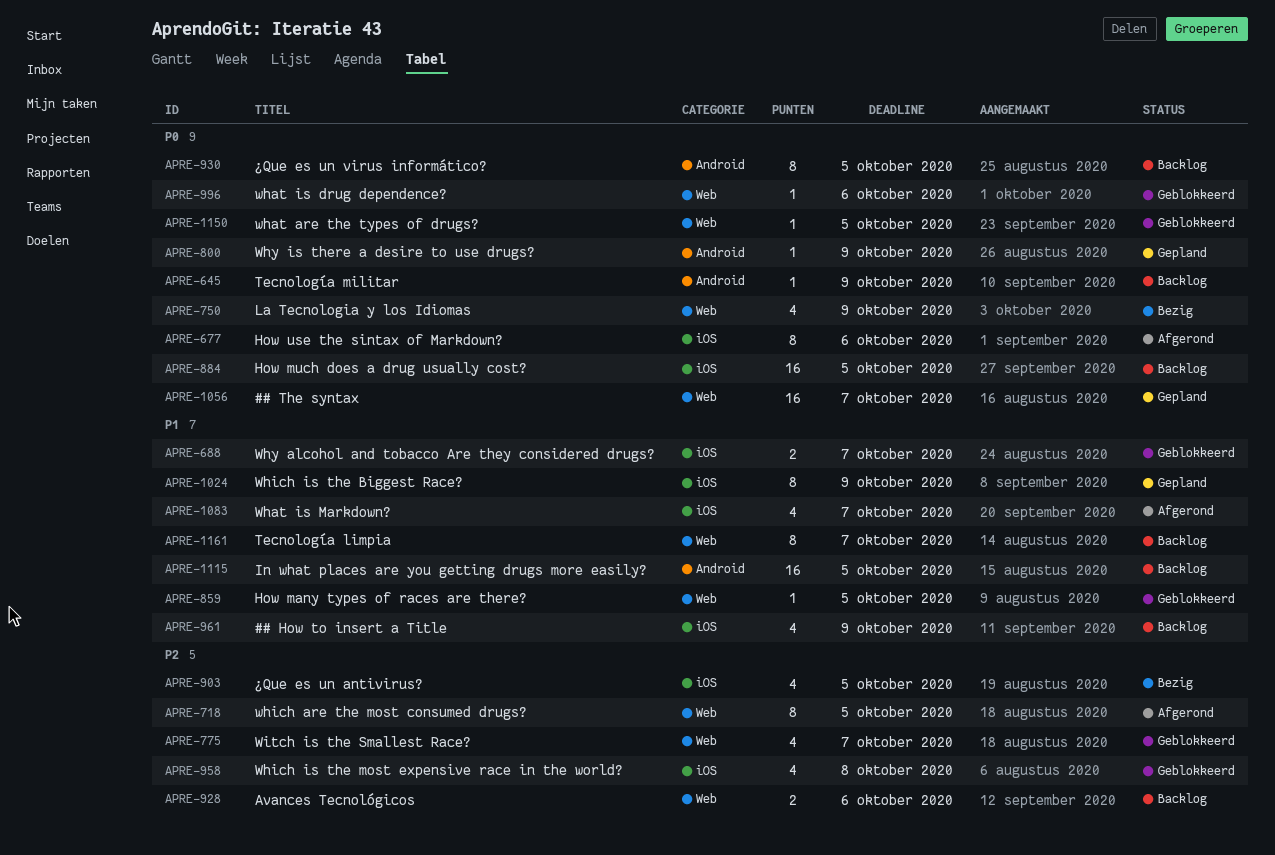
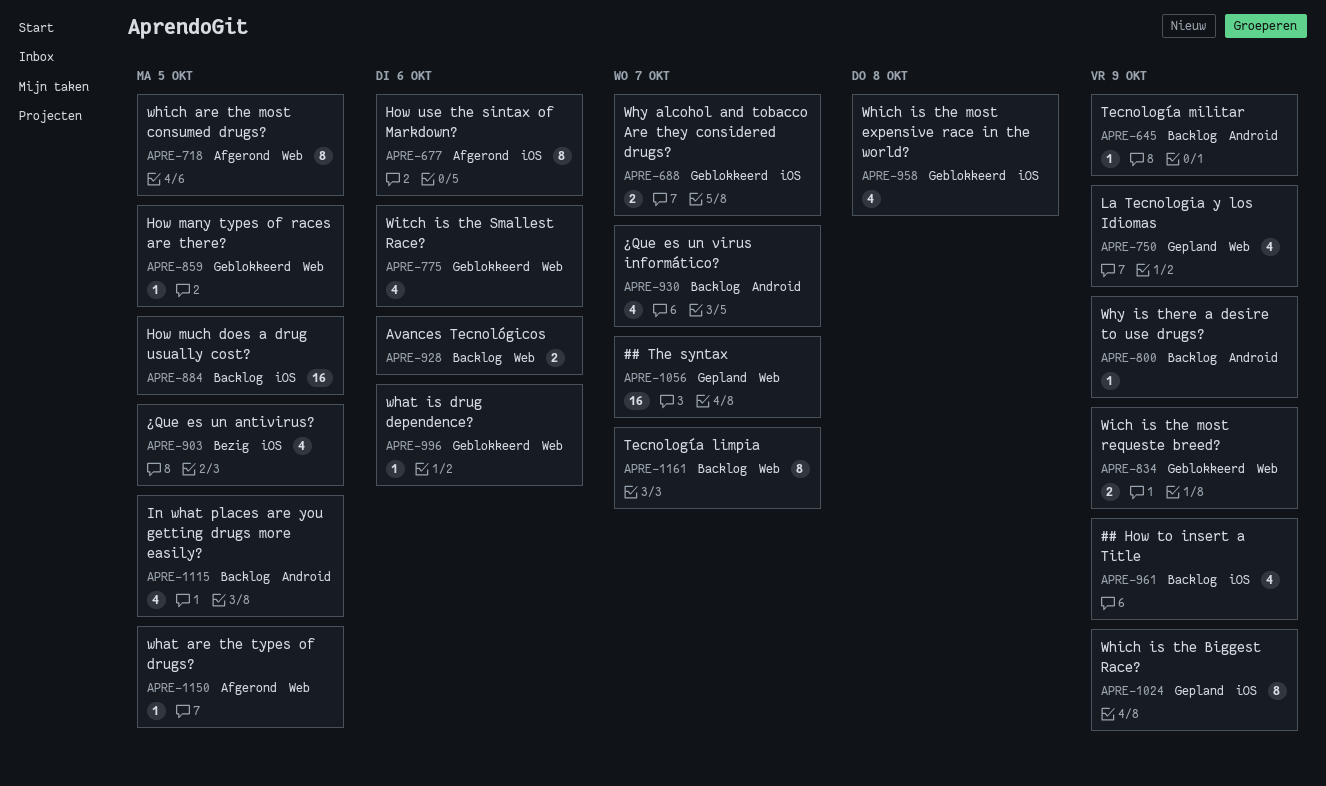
APRE-750, status: Bezig -> Gepland
APRE-775, due: Oct 7 -> Oct 6
APRE-800, status: Gepland -> Backlog
APRE-834: none -> present
APRE-930, estimate: 8 -> 4
APRE-930, due: Oct 5 -> Oct 7
APRE-1083: present -> none
APRE-1115, estimate: 16 -> 4
APRE-1150, status: Geblokkeerd -> Afgerond

